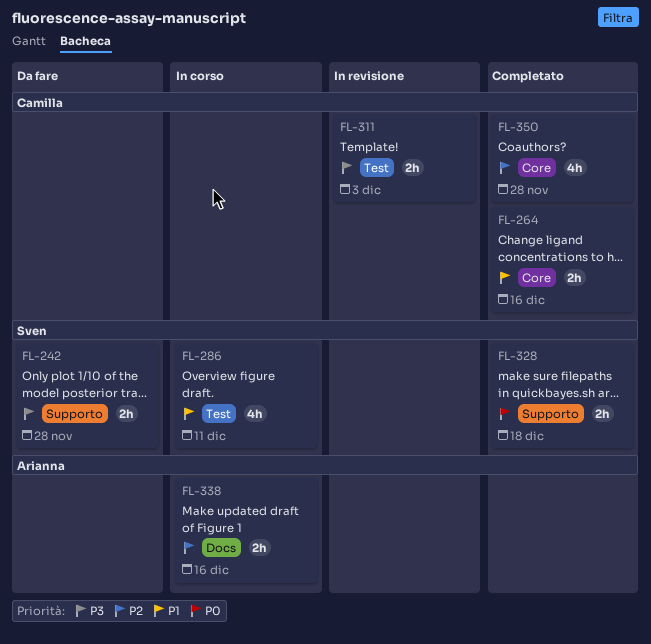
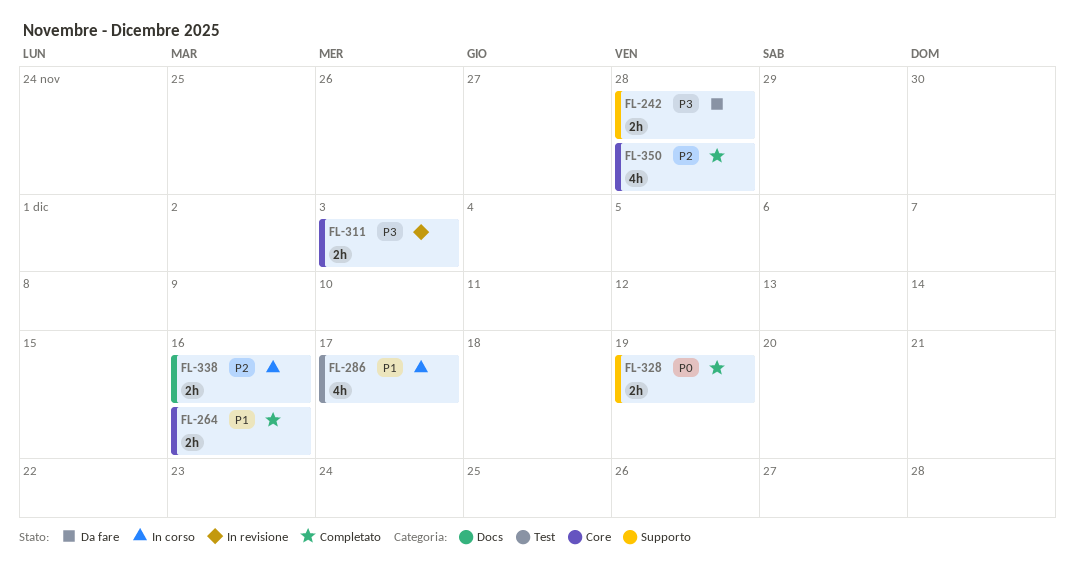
FL-286, due: Dec 11 -> Dec 17
FL-311, label: Test -> Core
FL-328, due: Dec 18 -> Dec 19

